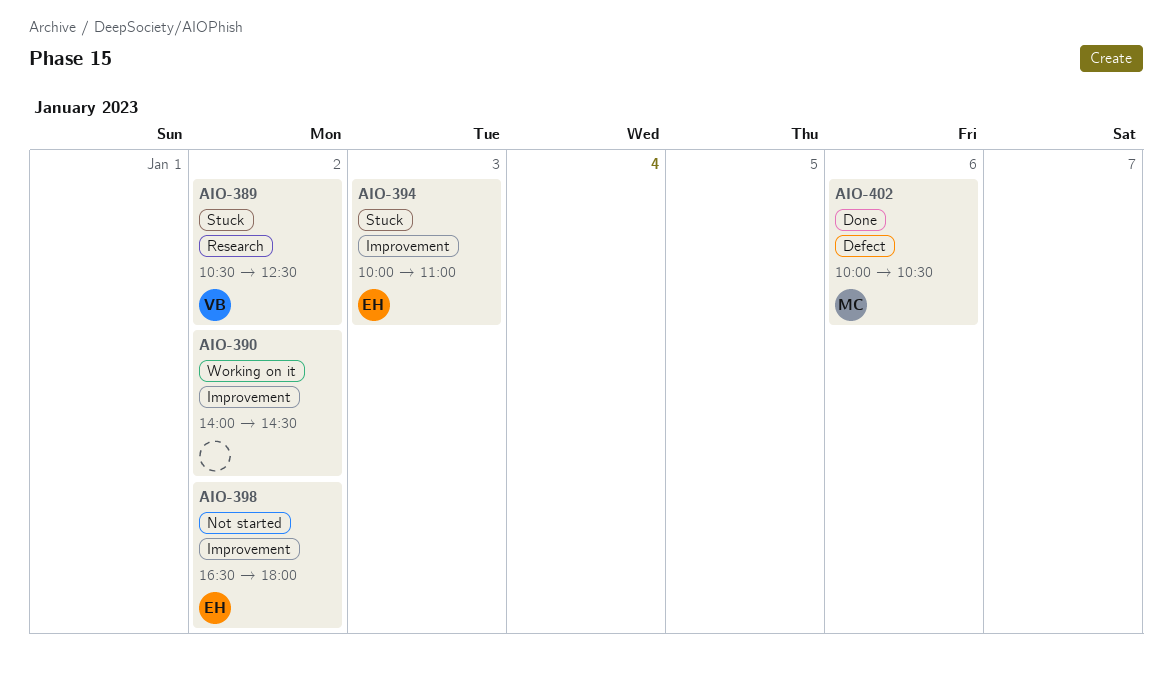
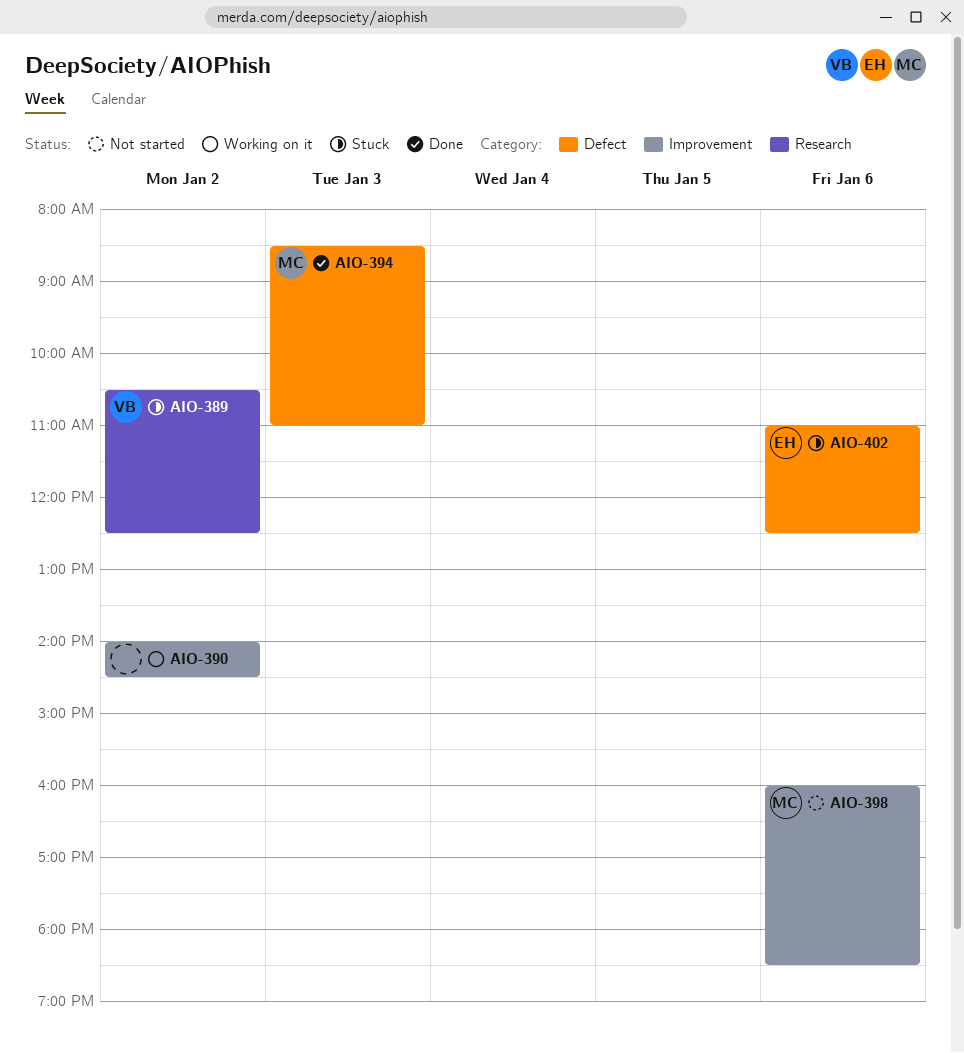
AIO-394, status: Stuck -> Done
AIO-394, owner: EH -> MC
AIO-394, label: Improvement -> Defect
AIO-394, begins: 10:00 -> 08:30
AIO-398, owner: EH -> MC
AIO-398, day: Jan 2 -> Jan 6
AIO-398, begins: 16:30 -> 16:00
AIO-398, ends: 18:00 -> 18:30
AIO-402, status: Done -> Stuck
AIO-402, owner: MC -> EH
AIO-402, begins: 10:00 -> 11:00
AIO-402, ends: 10:30 -> 12:30

